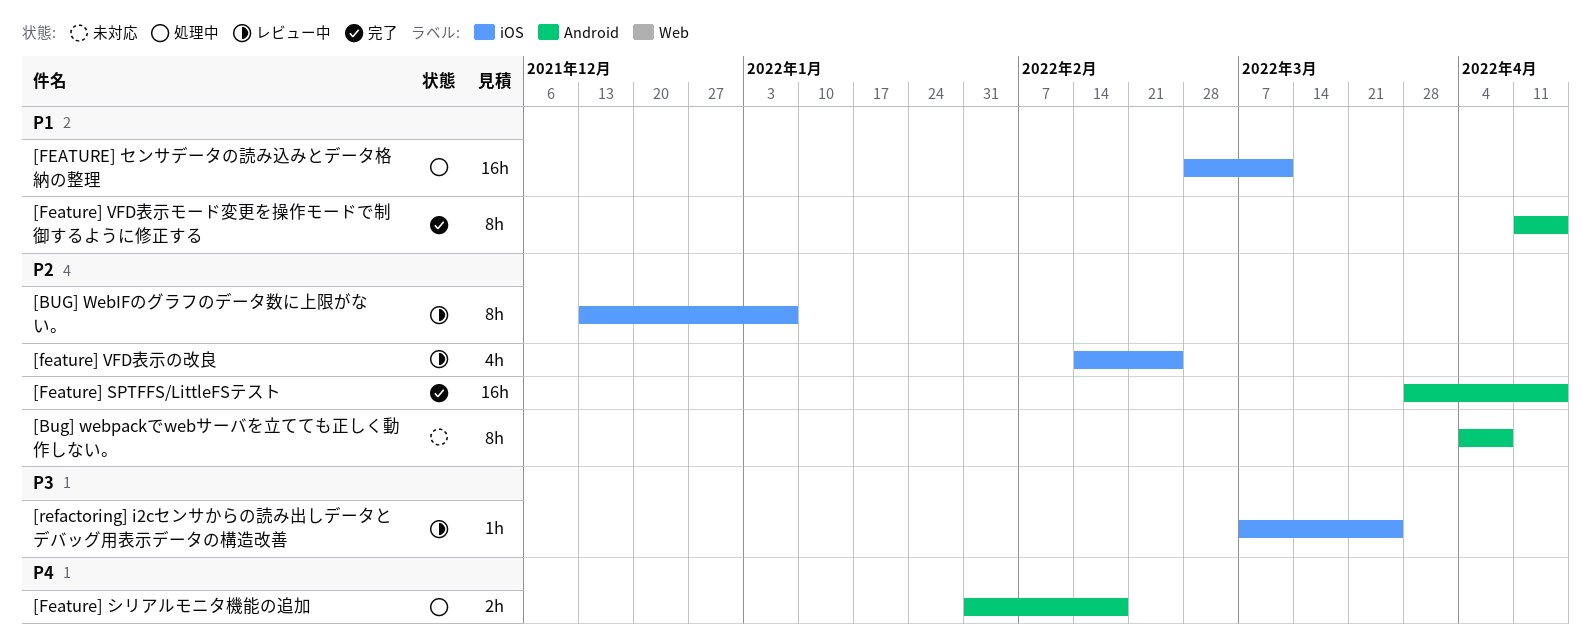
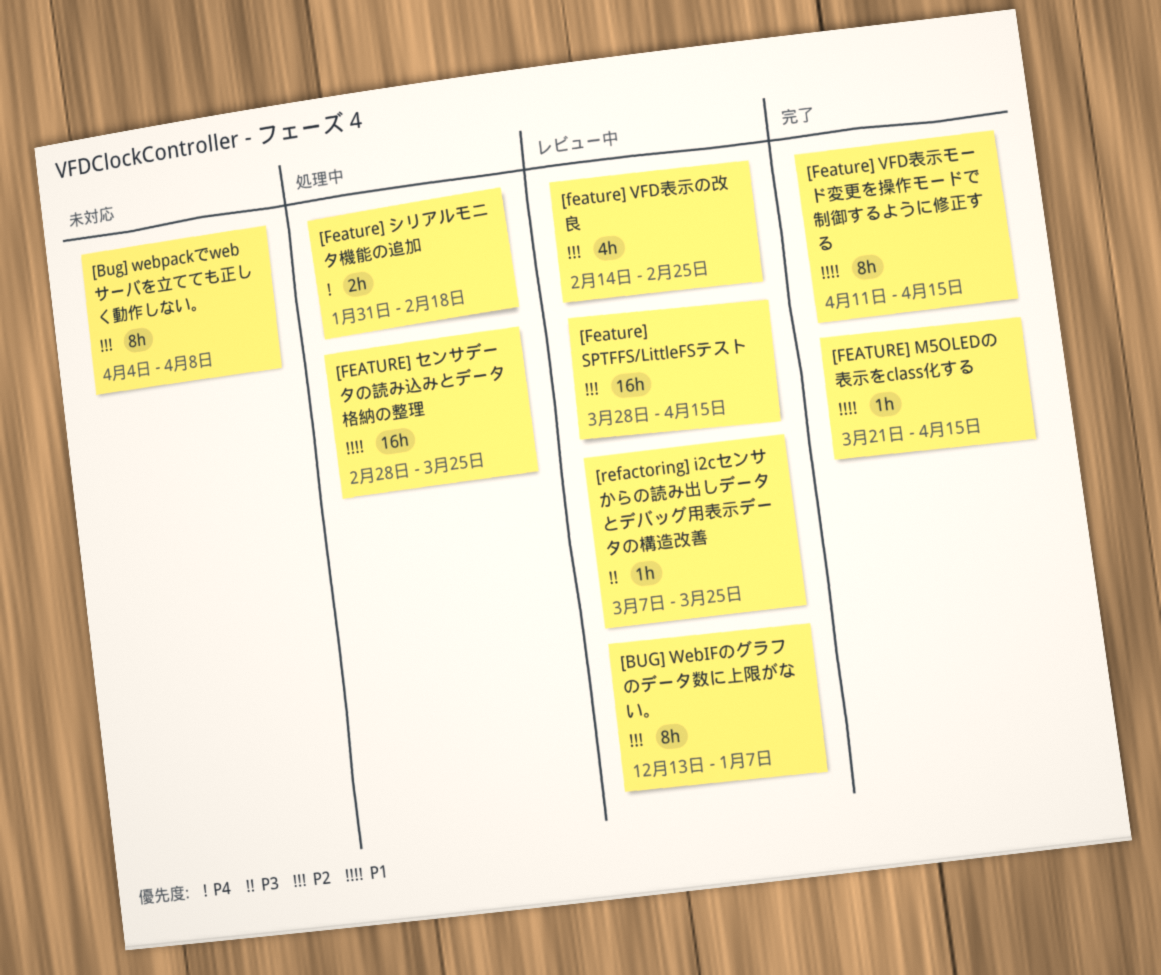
[FEATURE] M5OLEDの表示をclass化する: none -> present
[Feature] SPTFFS/LittleFSテスト, status: 完了 -> レビュー中
[FEATURE] センサデータの読み込みとデータ格納の整理, due: Mar 11 -> Mar 25

